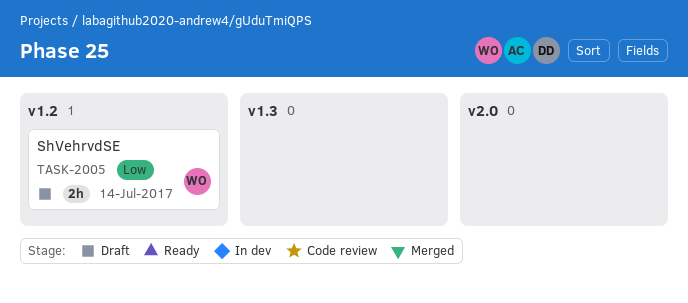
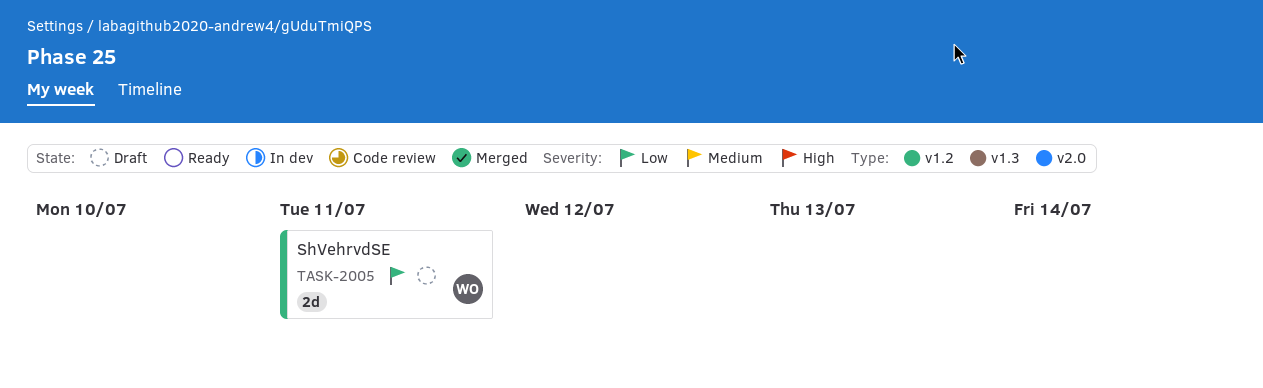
TASK-2005, estimate: 2h -> 2d
TASK-2005, due: Jul 14 -> Jul 11

